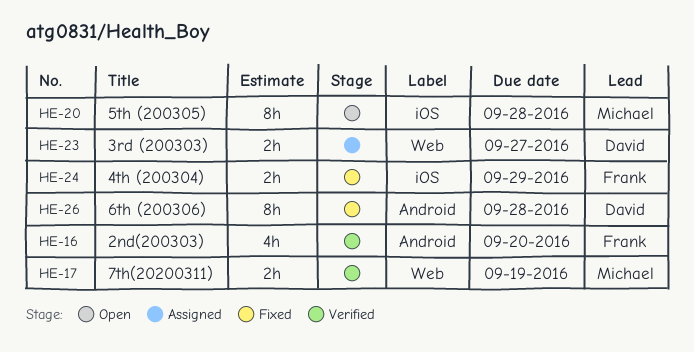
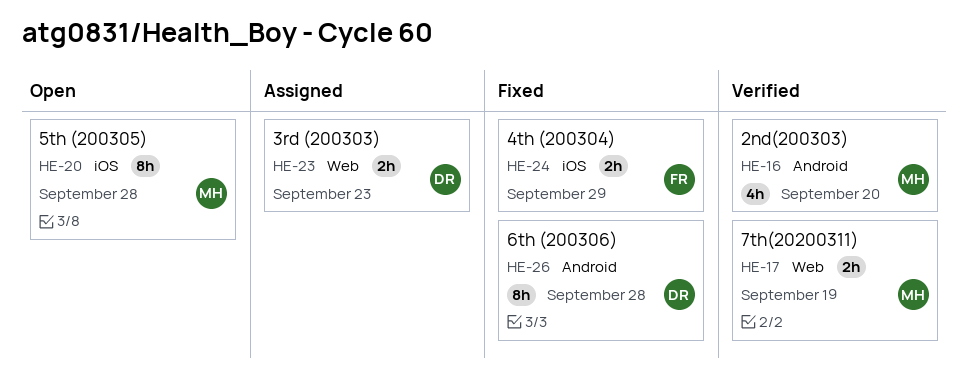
HE-16, owner: Frank -> Michael
HE-23, due: Sep 27 -> Sep 23

